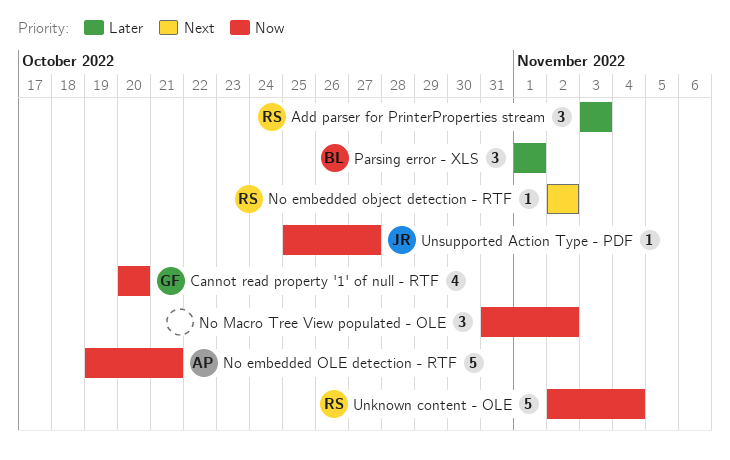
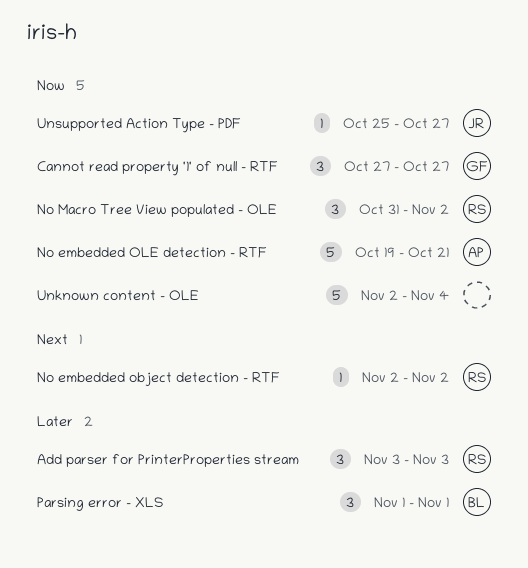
Cannot read property '1' of null - RTF, estimate: 4 -> 3
Cannot read property '1' of null - RTF, start: Oct 20 -> Oct 27
Cannot read property '1' of null - RTF, due: Oct 20 -> Oct 27
No Macro Tree View populated - OLE, owner: none -> RS
Unknown content - OLE, owner: RS -> none

